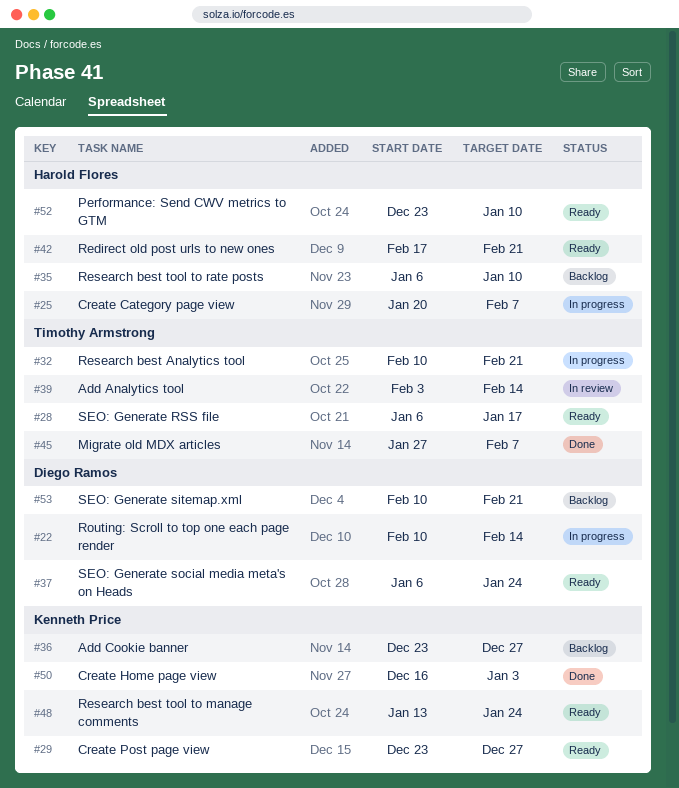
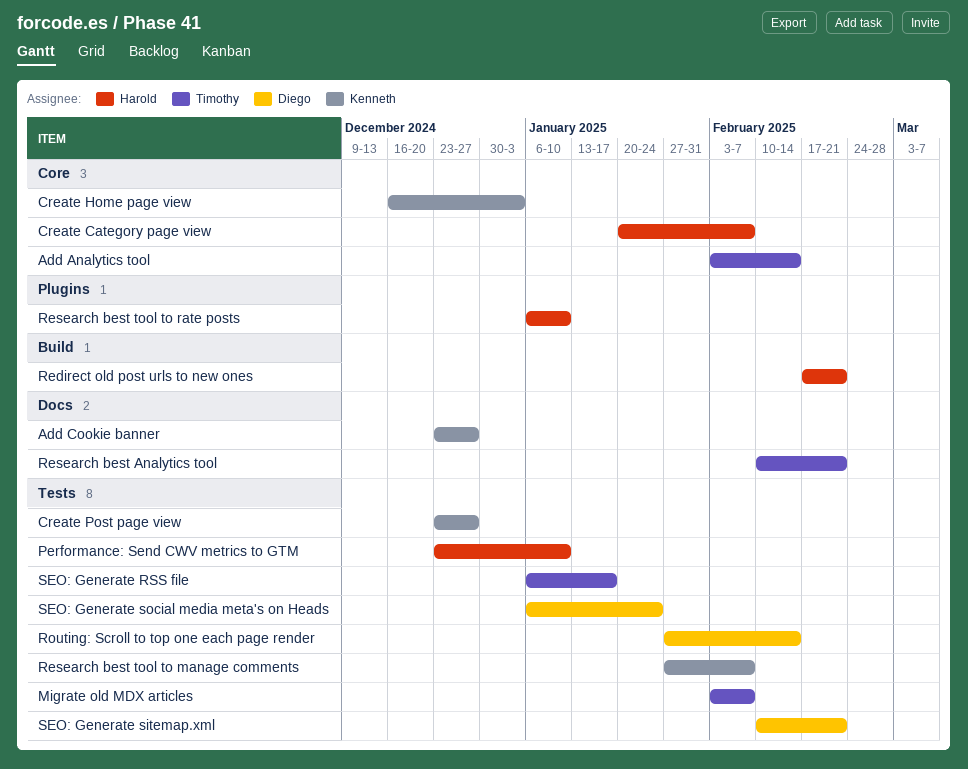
Migrate old MDX articles, start: Jan 27 -> Feb 3
Research best tool to manage comments, start: Jan 13 -> Jan 27
Research best tool to manage comments, due: Jan 24 -> Feb 7
Routing: Scroll to top one each page render, start: Feb 10 -> Jan 27

